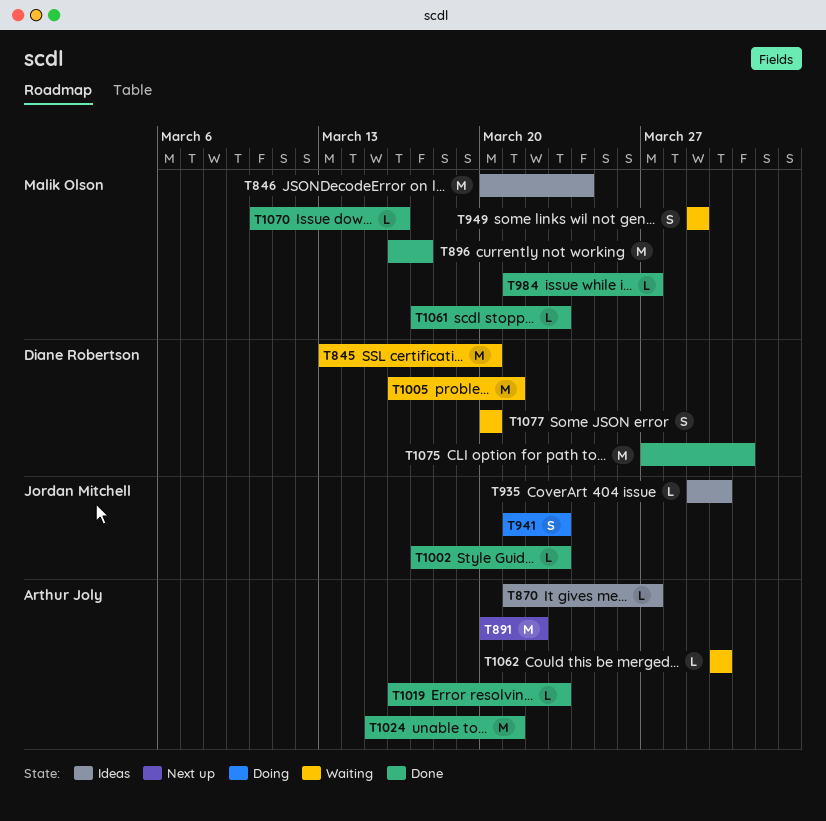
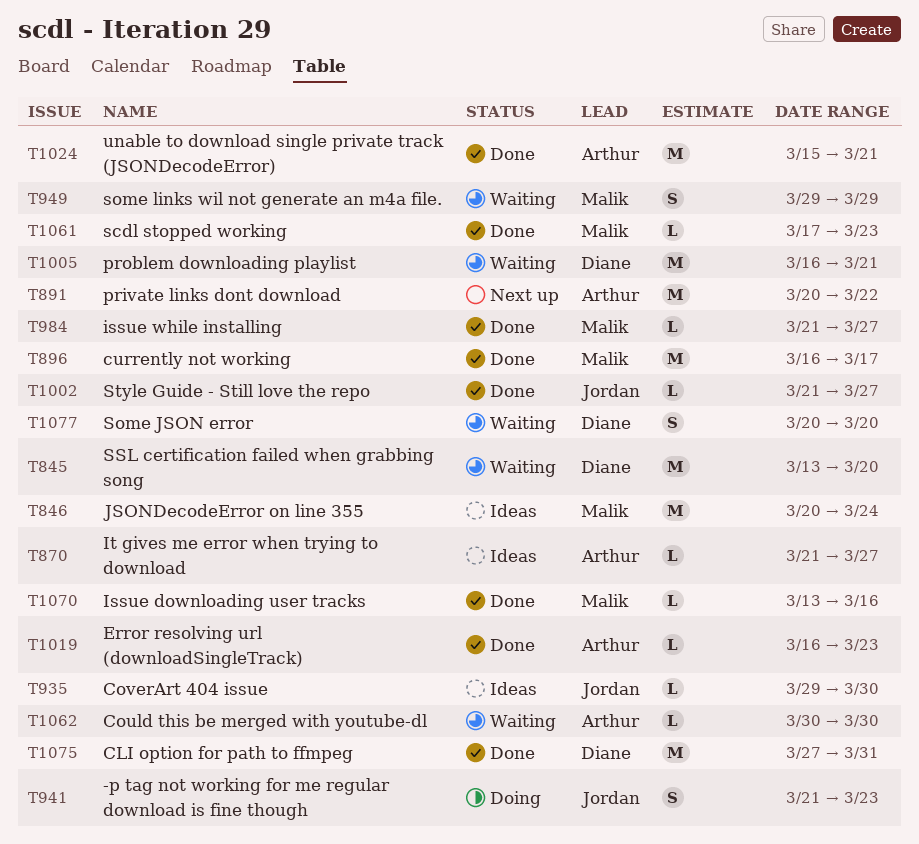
T1002, start: Mar 17 -> Mar 21
T1002, due: Mar 23 -> Mar 27
T1070, start: Mar 10 -> Mar 13

